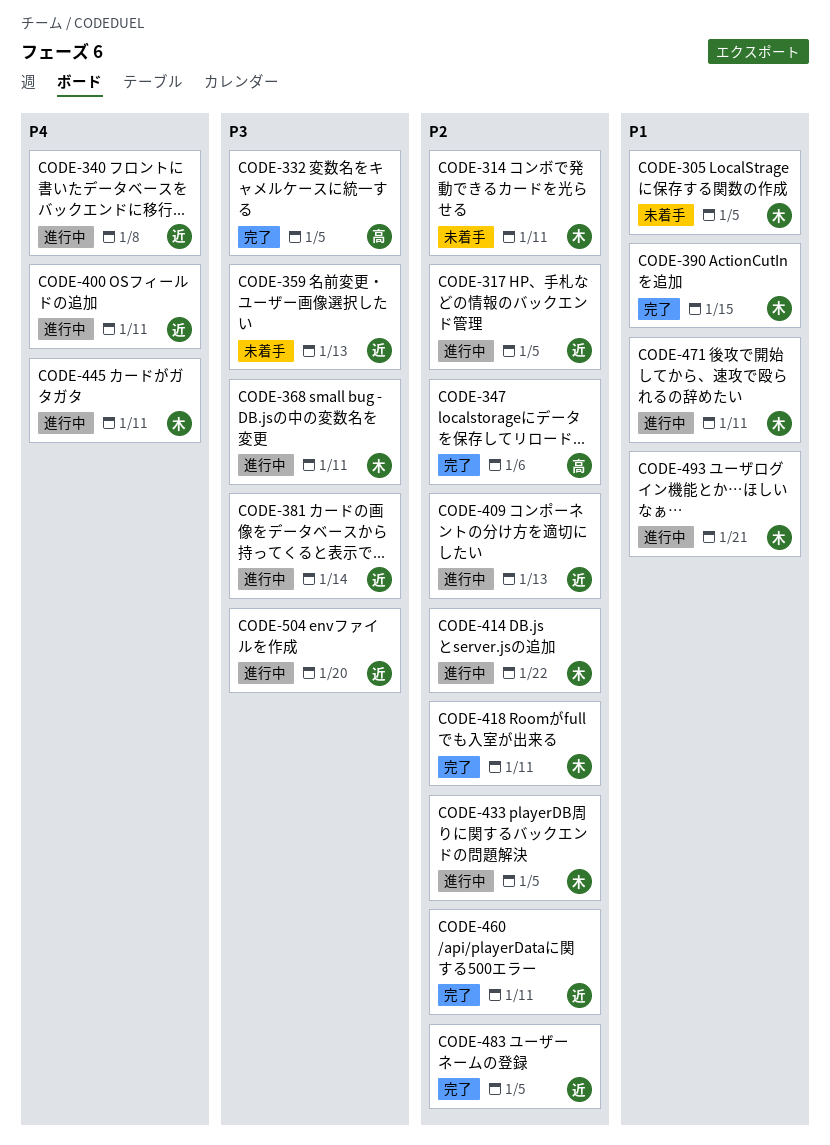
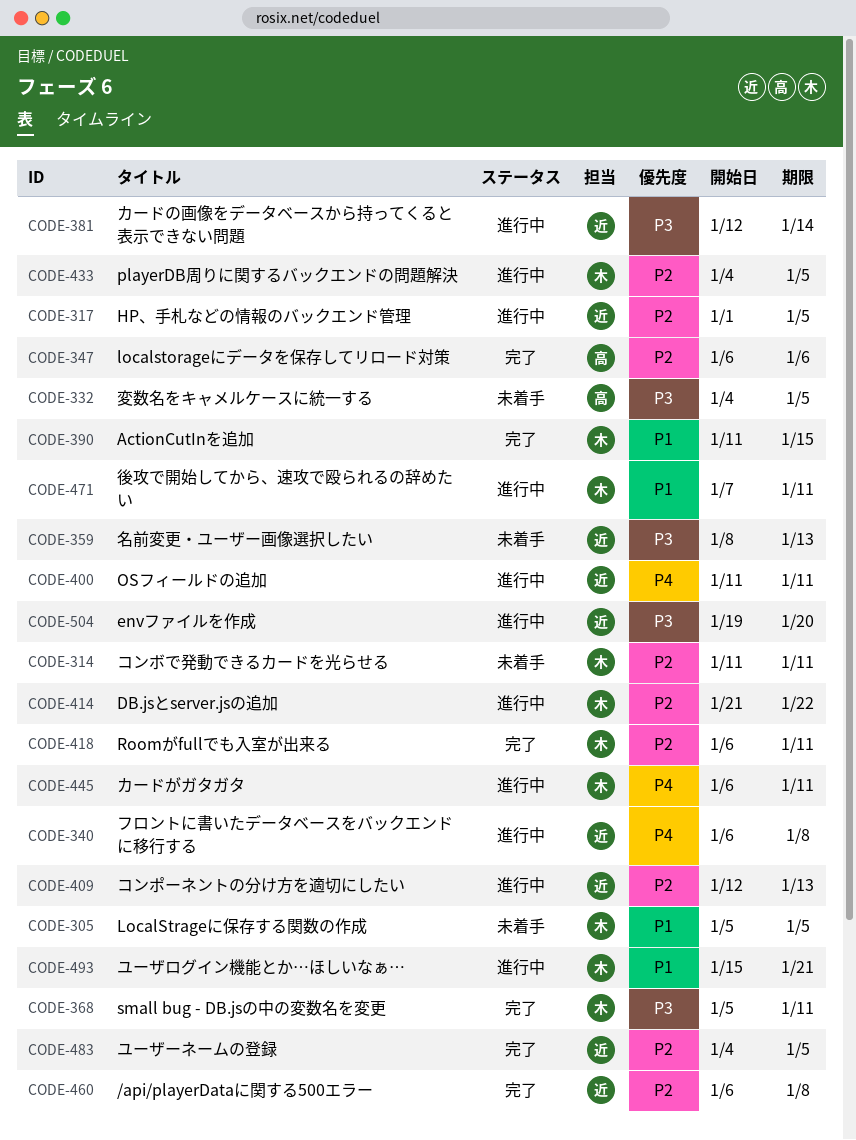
CODE-332, status: 完了 -> 未着手
CODE-368, status: 進行中 -> 完了
CODE-460, due: Jan 11 -> Jan 8

